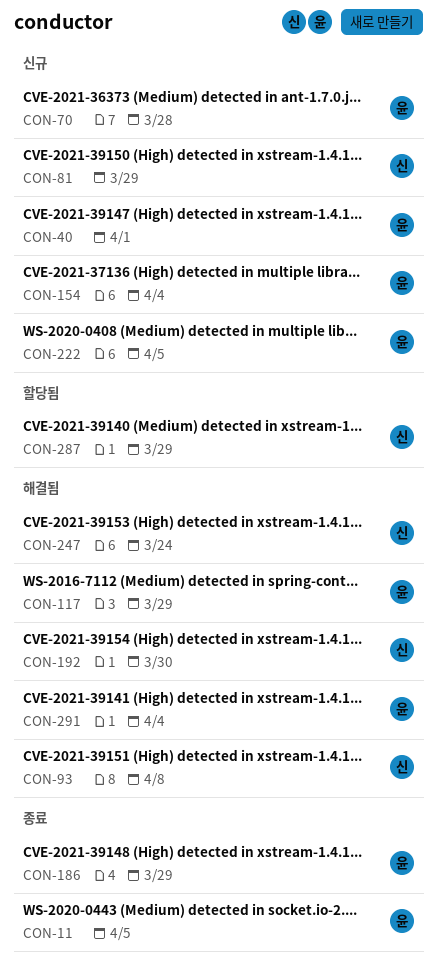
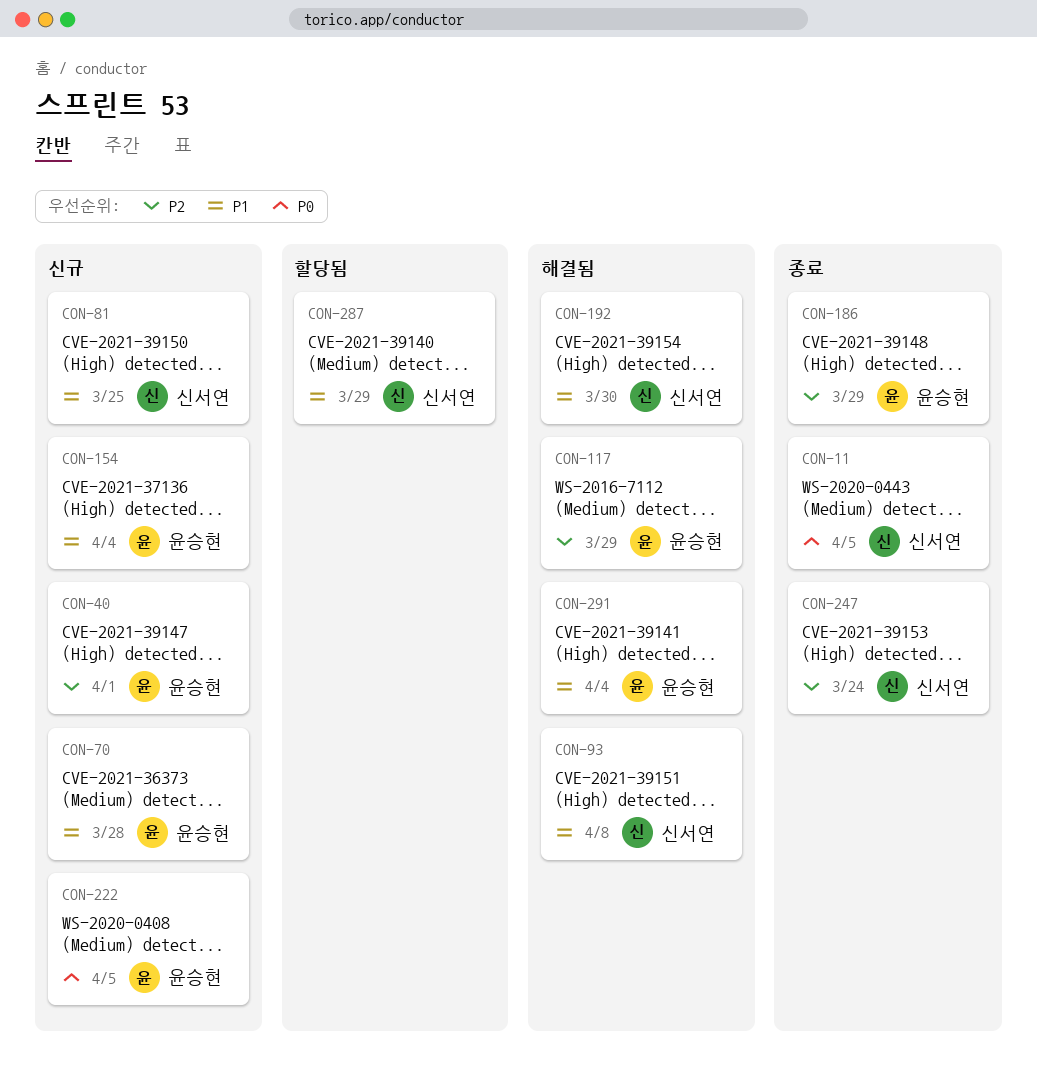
CON-11, owner: 윤승현 -> 신서연
CON-81, due: Mar 29 -> Mar 25
CON-247, status: 해결됨 -> 종료

